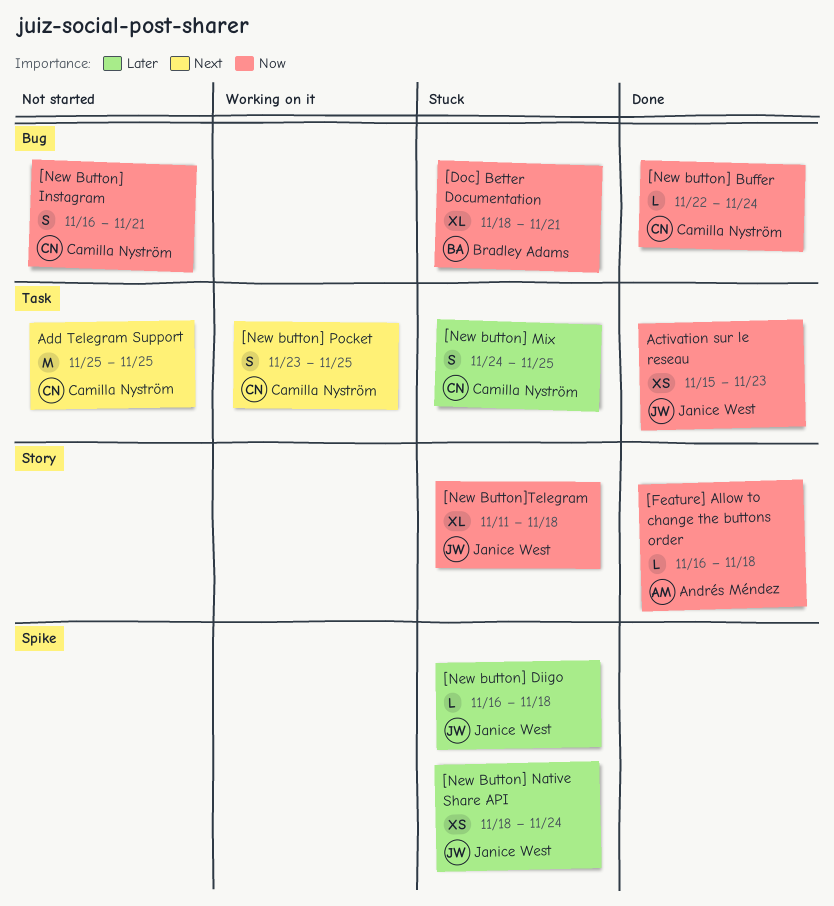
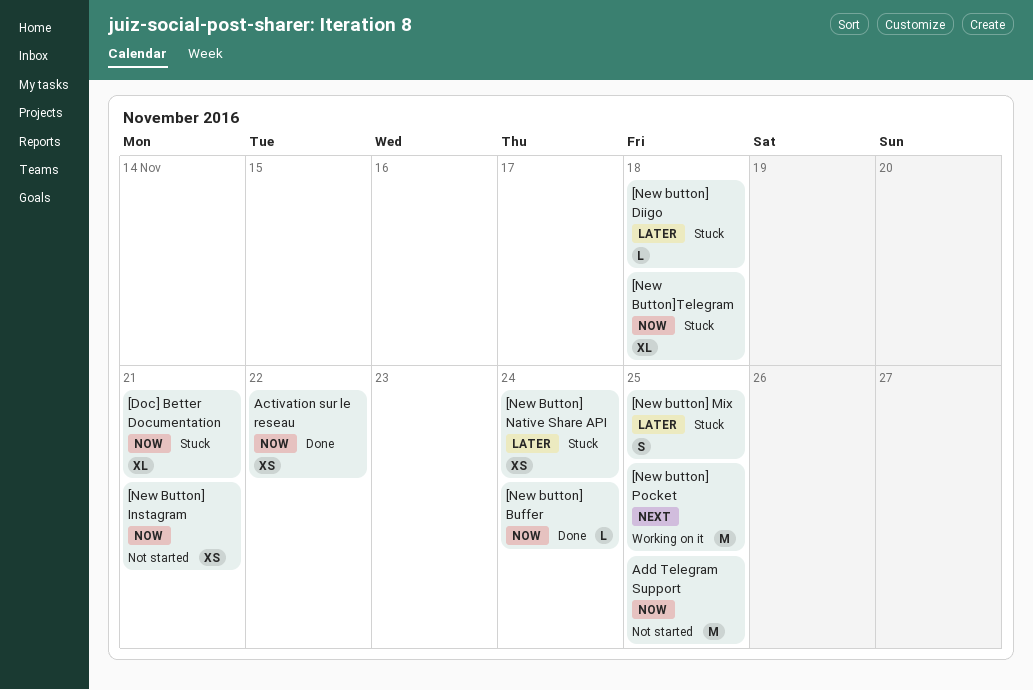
[Feature] Allow to change the buttons order: present -> none
[New Button] Instagram, estimate: S -> XS
[New button] Pocket, estimate: S -> M
Activation sur le reseau, due: Nov 23 -> Nov 22
Add Telegram Support, priority: Next -> Now

